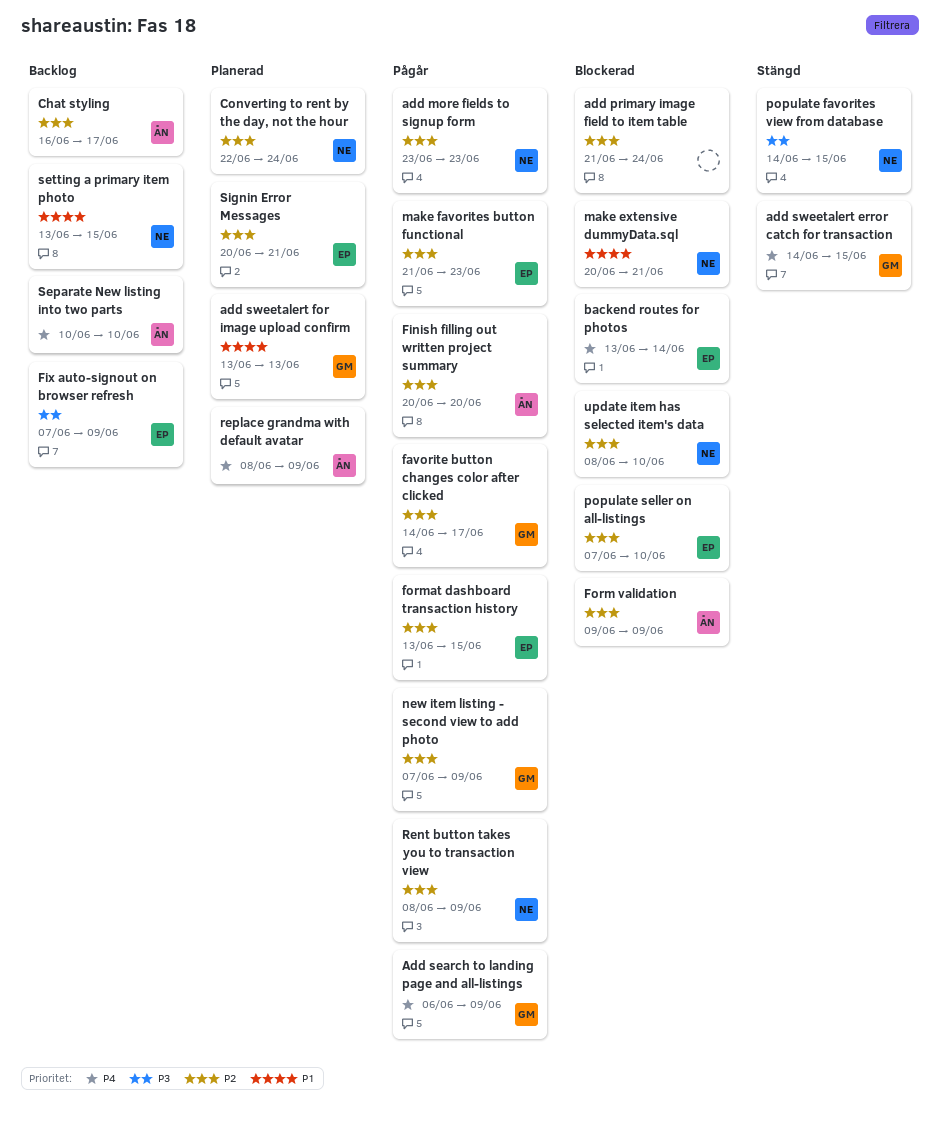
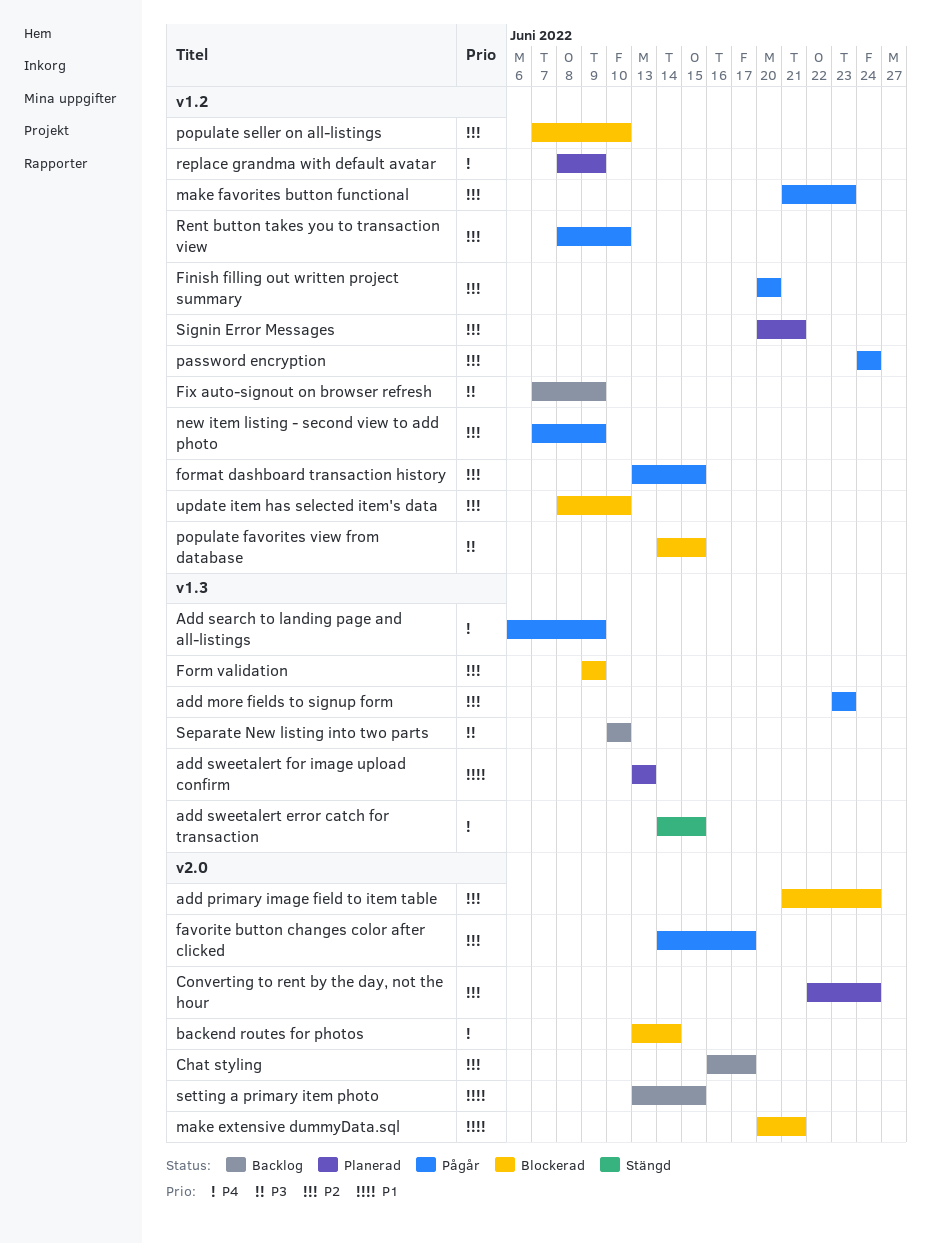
password encryption: none -> present
populate favorites view from database, status: Stängd -> Blockerad
Rent button takes you to transaction view, due: Jun 9 -> Jun 10
Separate New listing into two parts, priority: P4 -> P3

